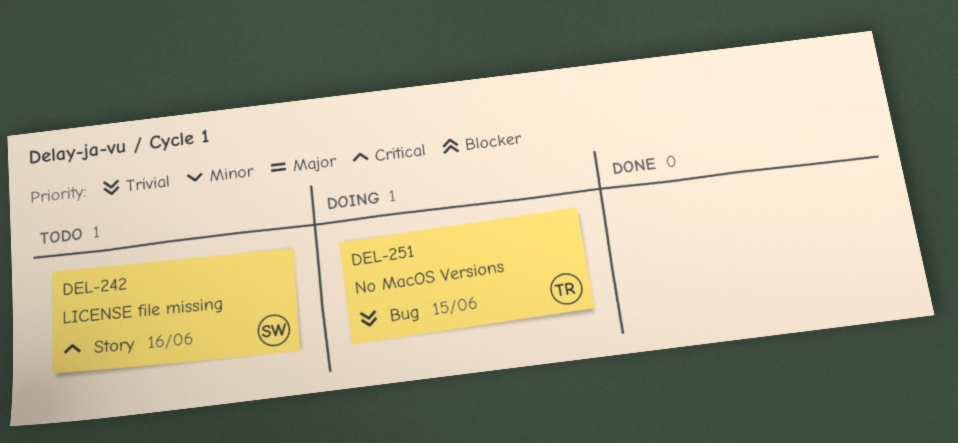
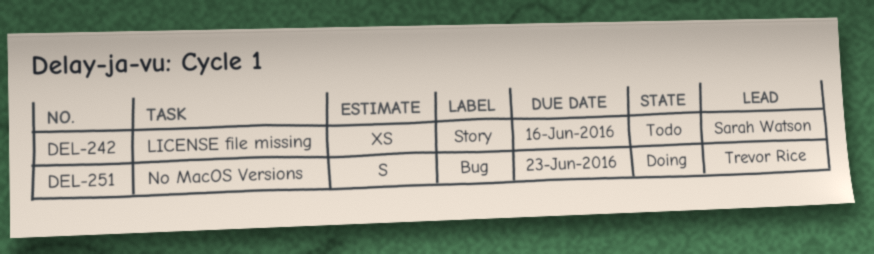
DEL-251, due: Jun 15 -> Jun 23

